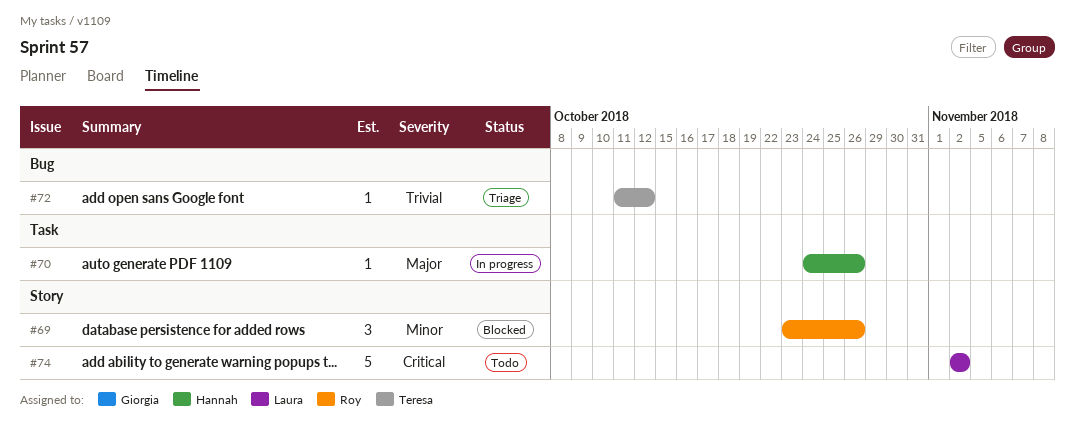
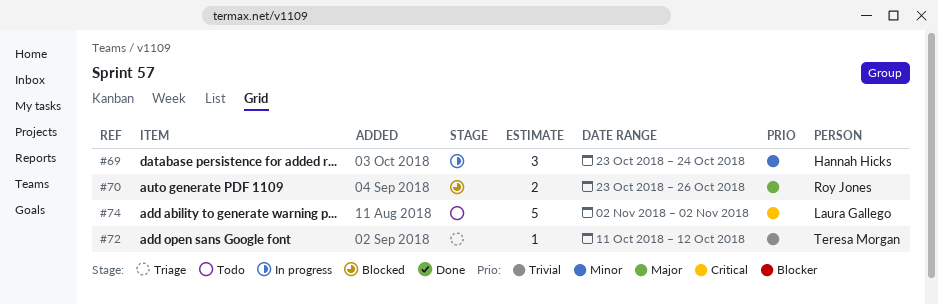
#69, status: Blocked -> In progress
#69, owner: Roy Jones -> Hannah Hicks
#69, due: Oct 26 -> Oct 24
#70, status: In progress -> Blocked
#70, owner: Hannah Hicks -> Roy Jones
#70, estimate: 1 -> 2
#70, start: Oct 24 -> Oct 23

